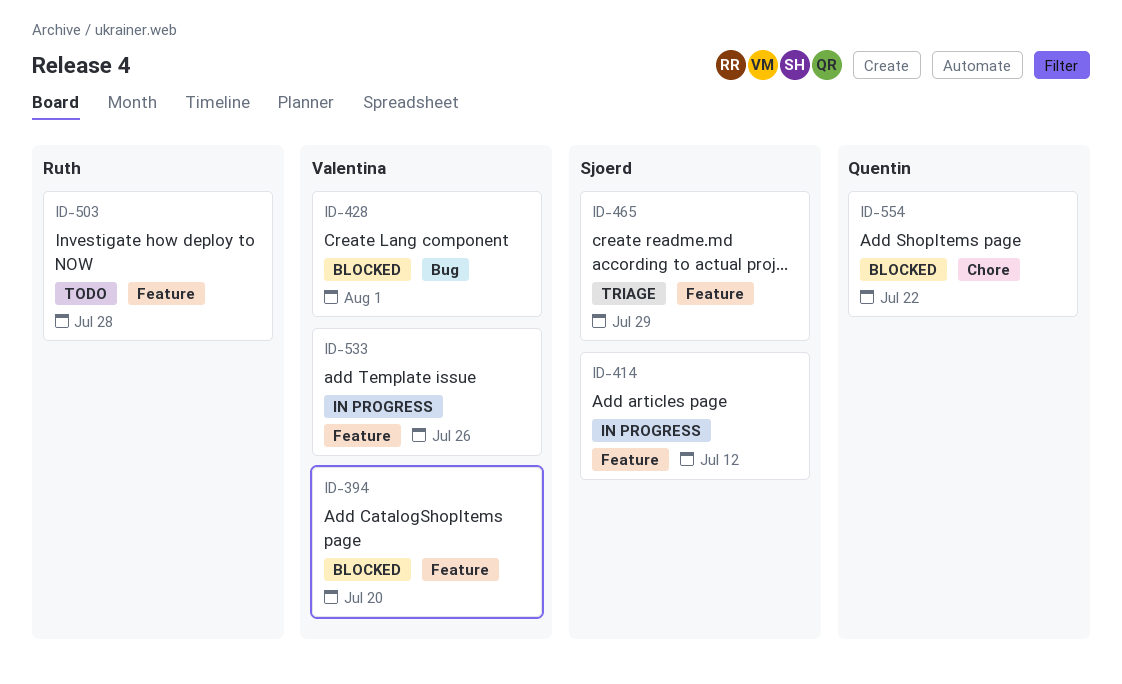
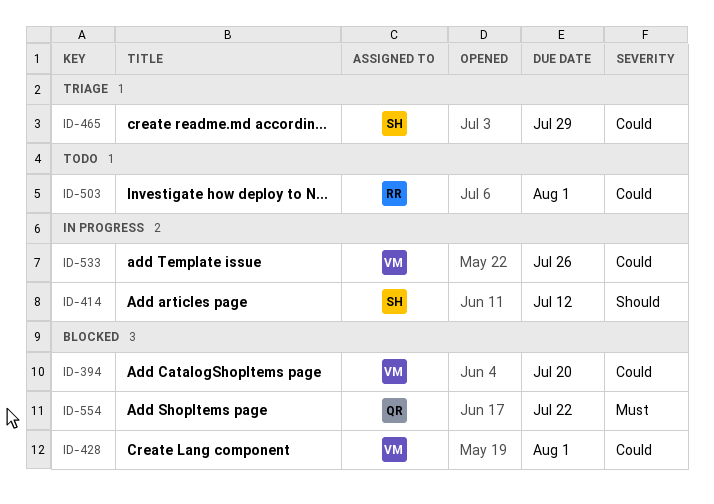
ID-503, due: Jul 28 -> Aug 1

